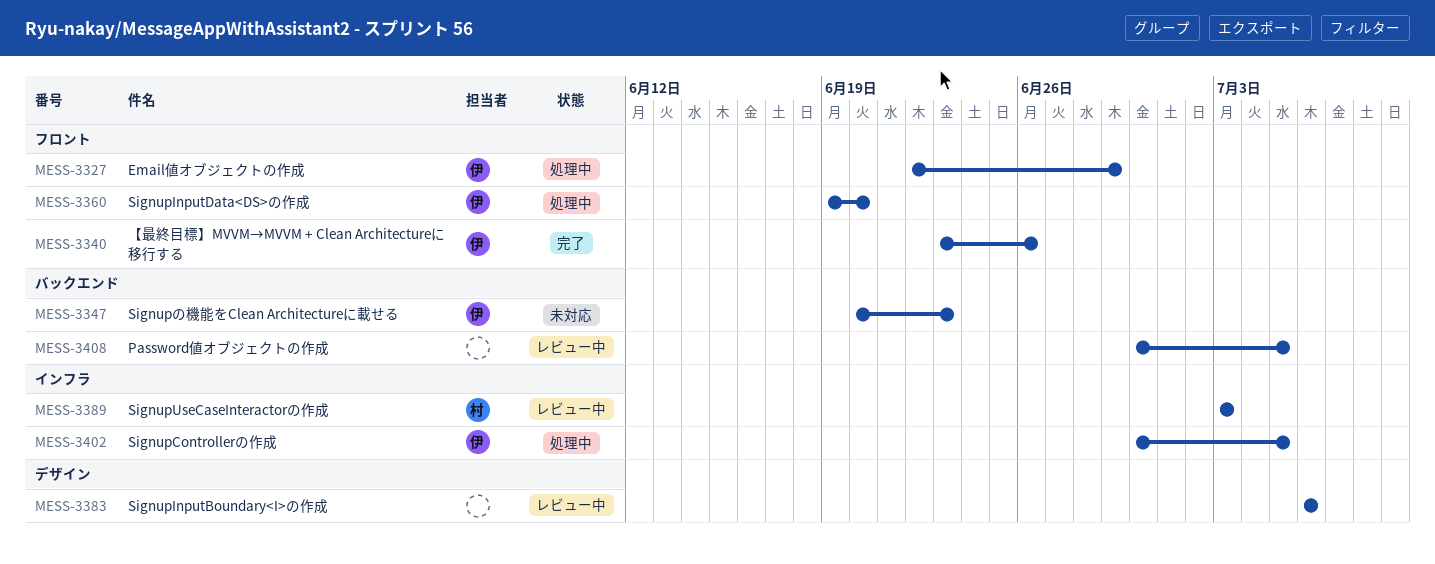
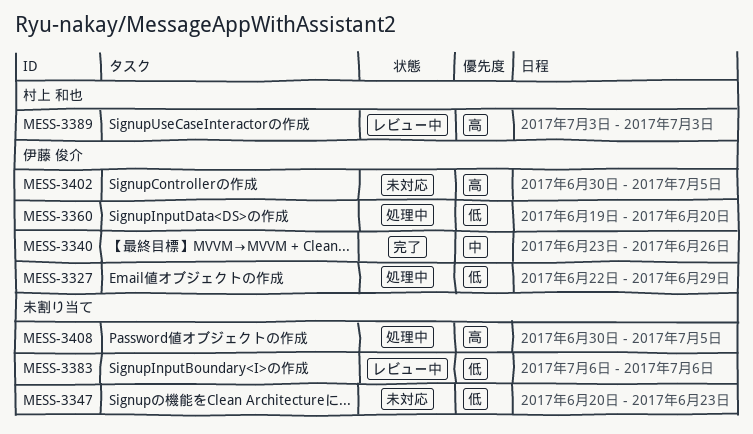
MESS-3347, owner: 伊藤 俊介 -> none
MESS-3402, status: 処理中 -> 未対応
MESS-3408, status: レビュー中 -> 処理中

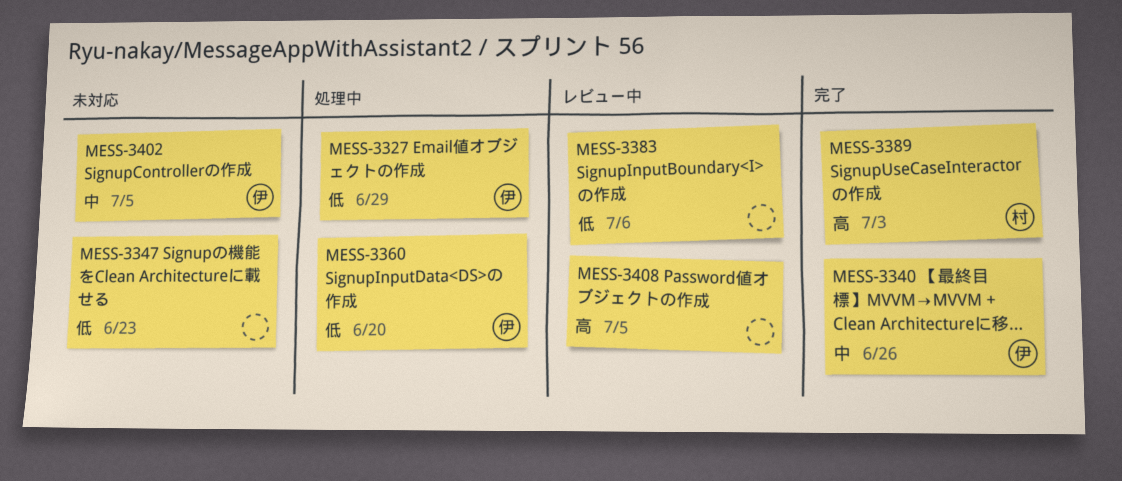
MESS-3389, status: レビュー中 -> 完了
MESS-3402, priority: 高 -> 中
MESS-3408, status: 処理中 -> レビュー中

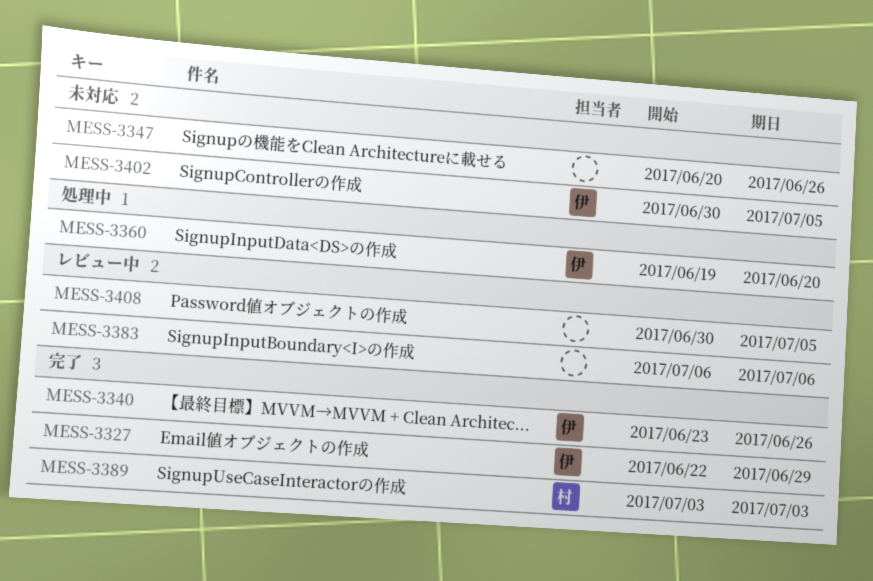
MESS-3327, status: 処理中 -> 完了
MESS-3347, due: Jun 23 -> Jun 26

